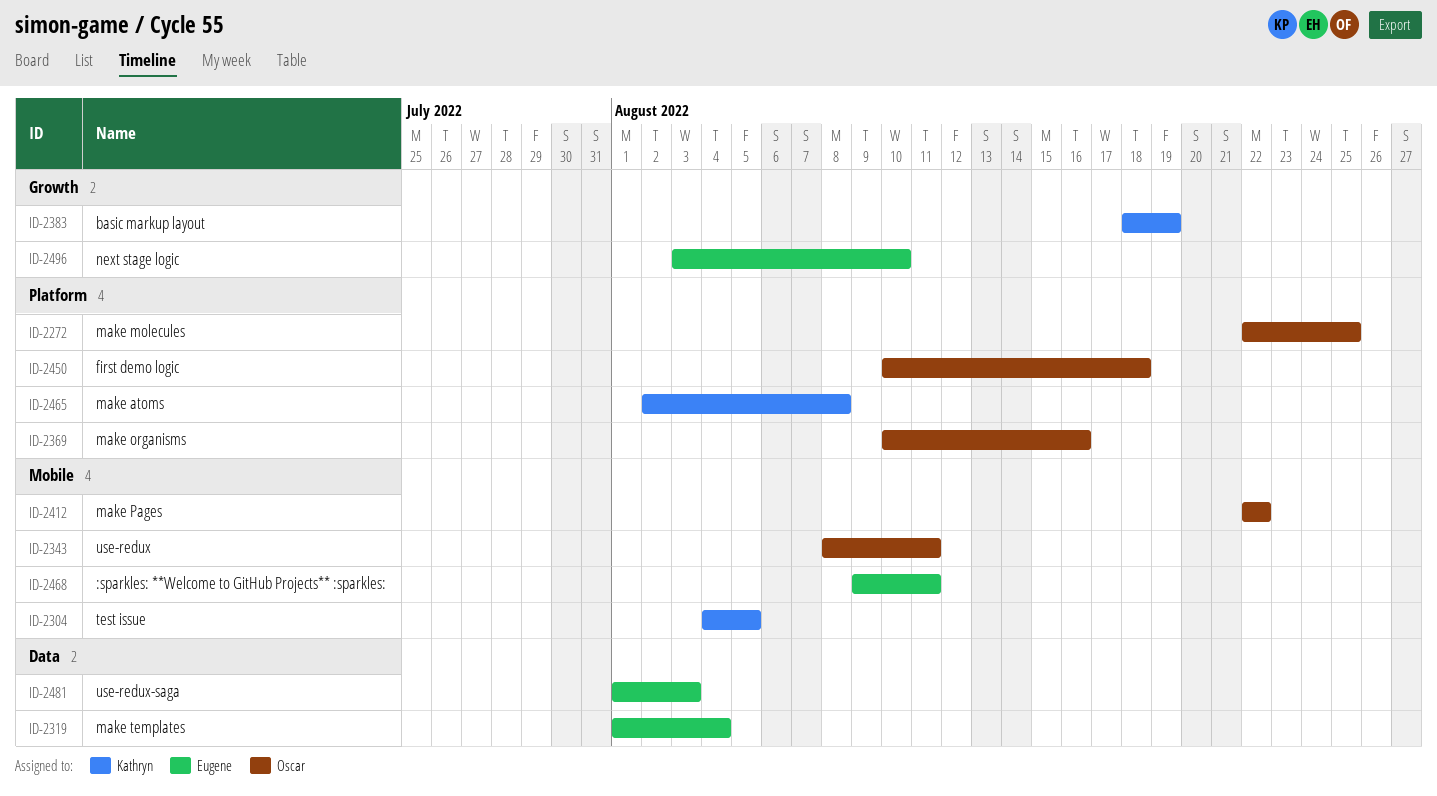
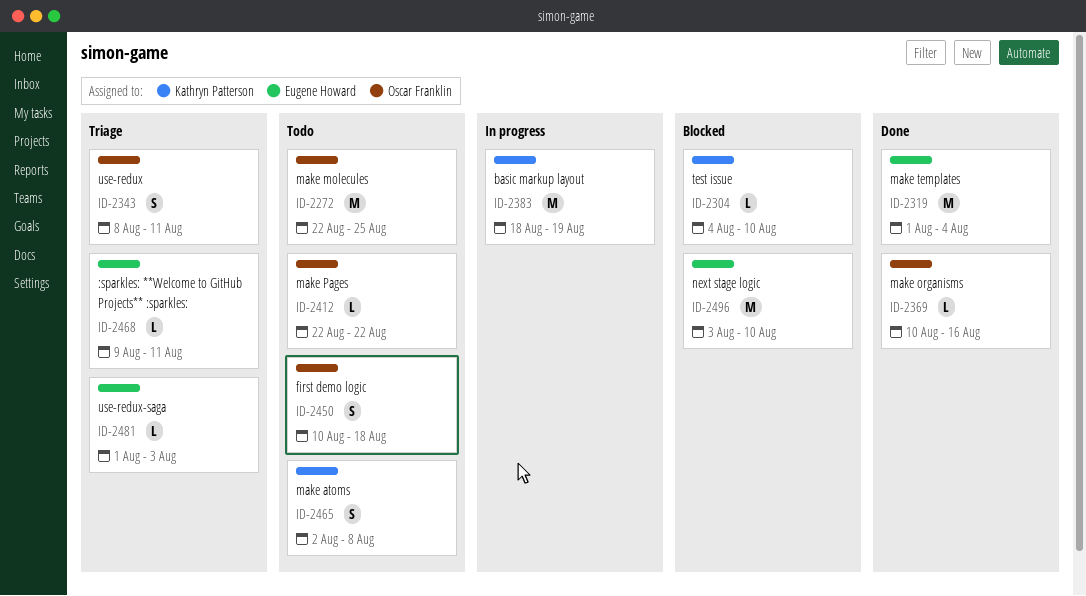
ID-2304, due: Aug 5 -> Aug 10

